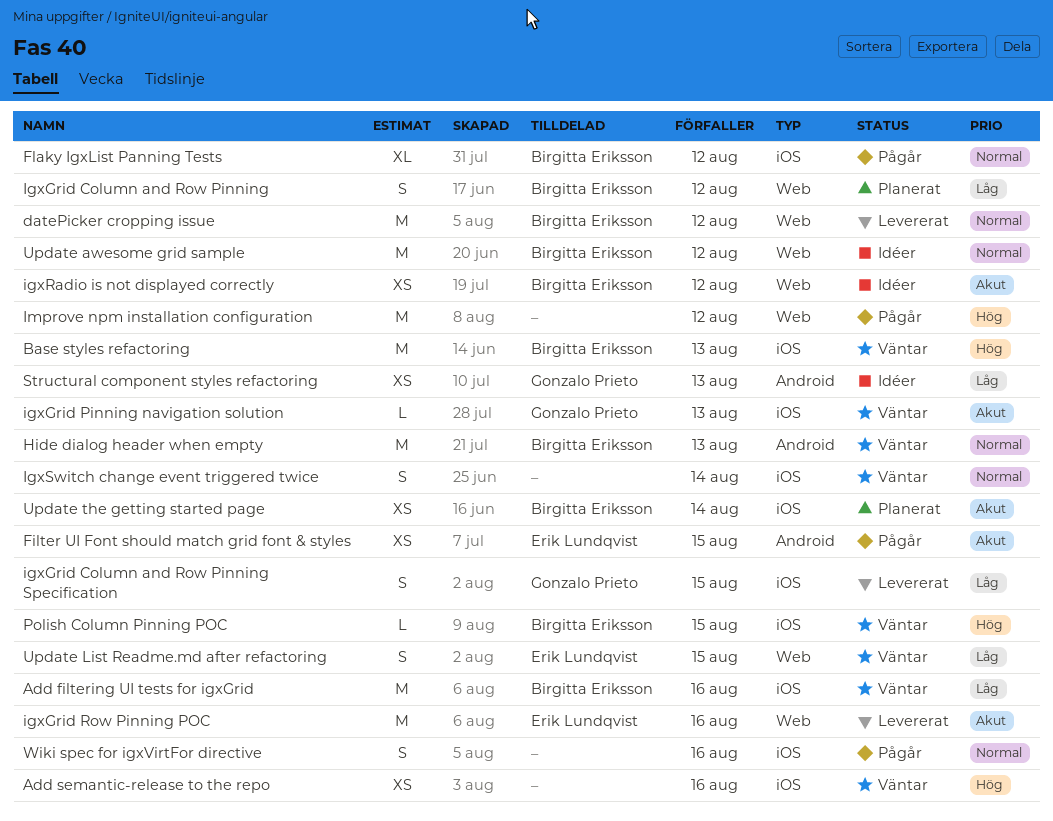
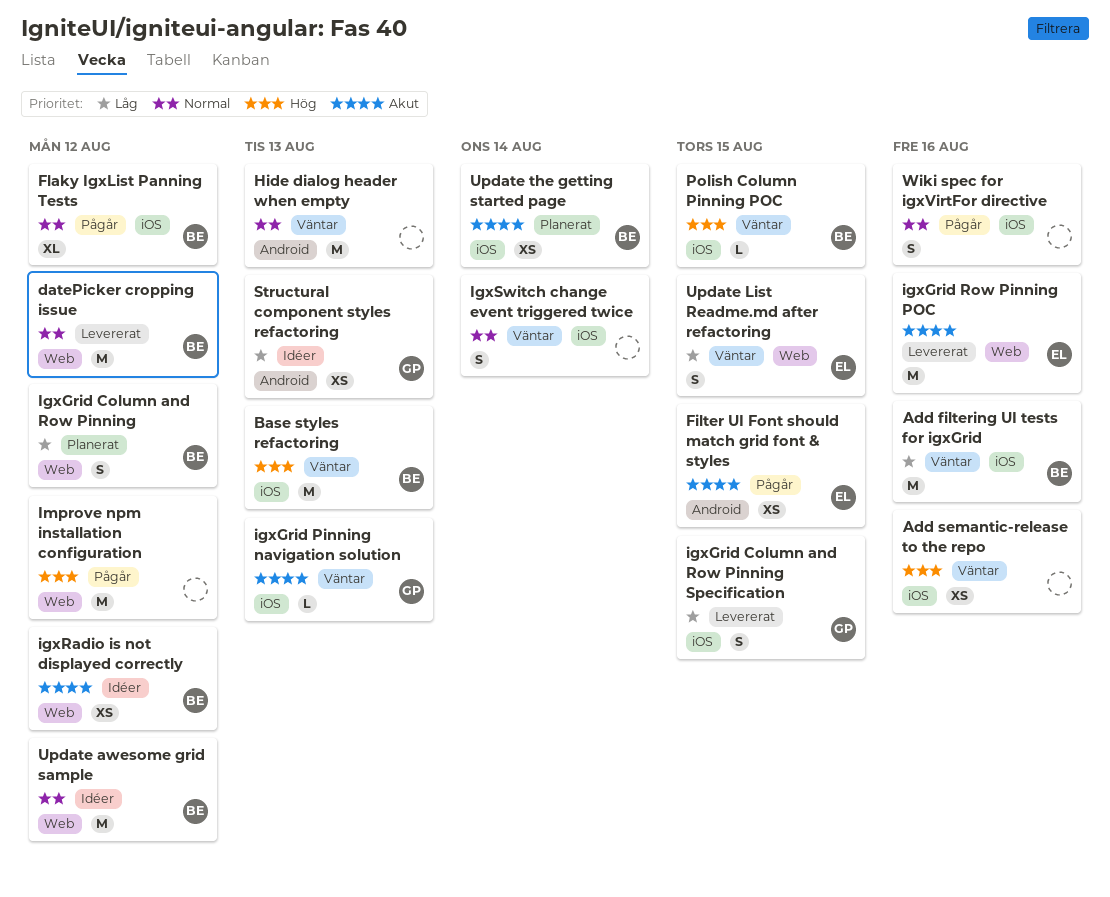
Hide dialog header when empty, owner: Birgitta Eriksson -> none

